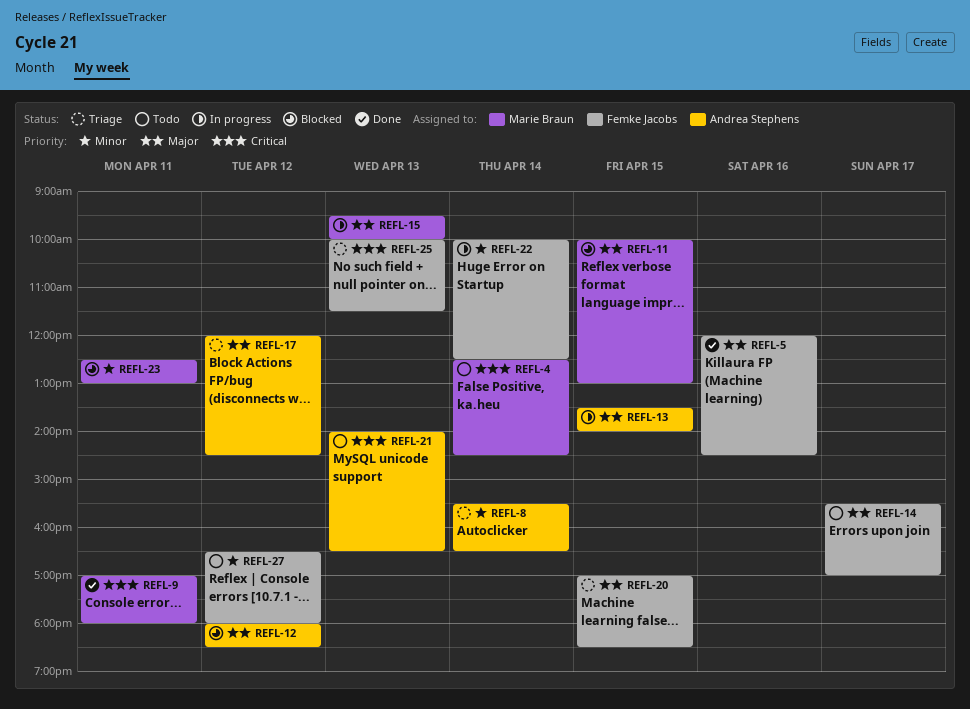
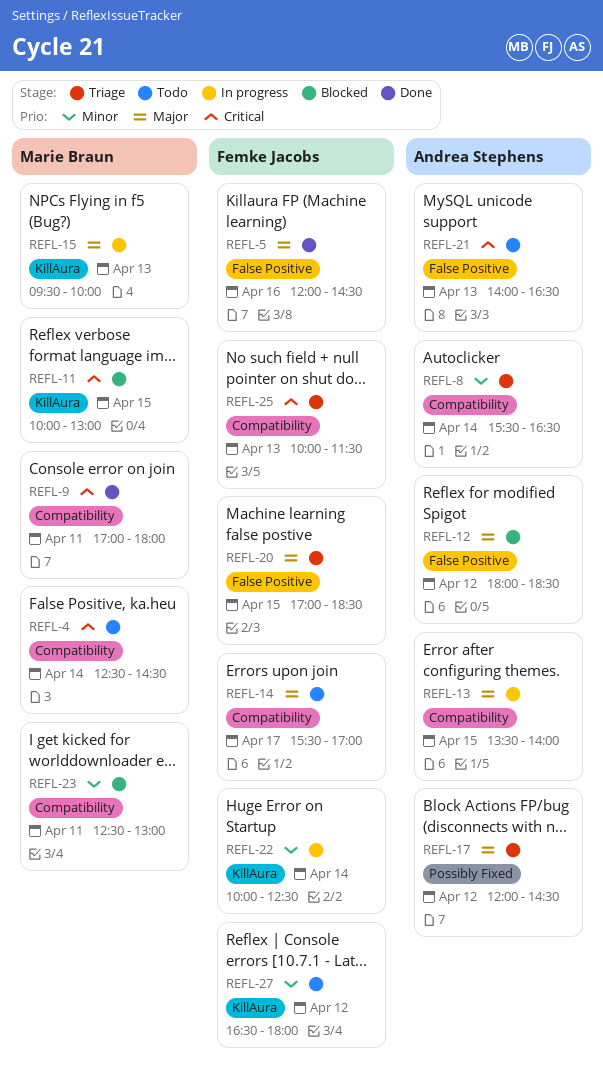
REFL-11, priority: Major -> Critical

